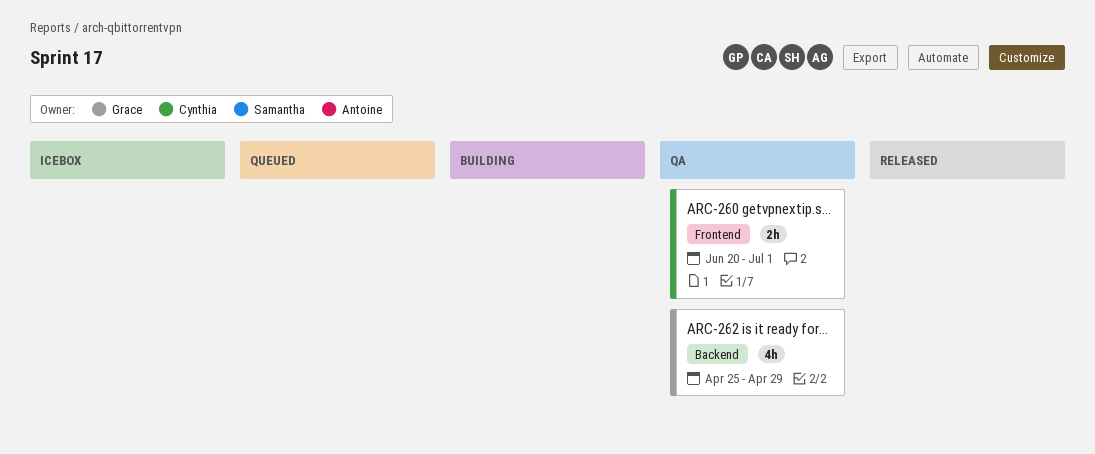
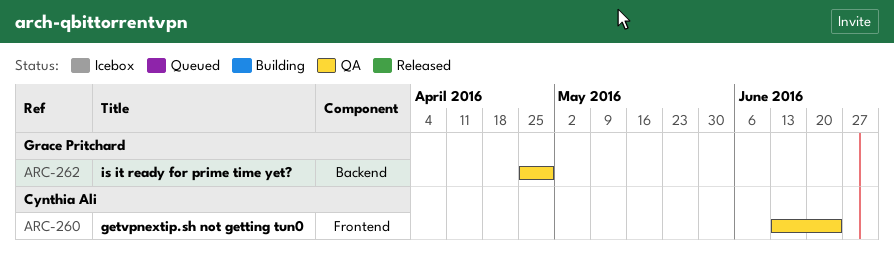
ARC-260, start: Jun 20 -> Jun 13
ARC-260, due: Jul 1 -> Jun 24

